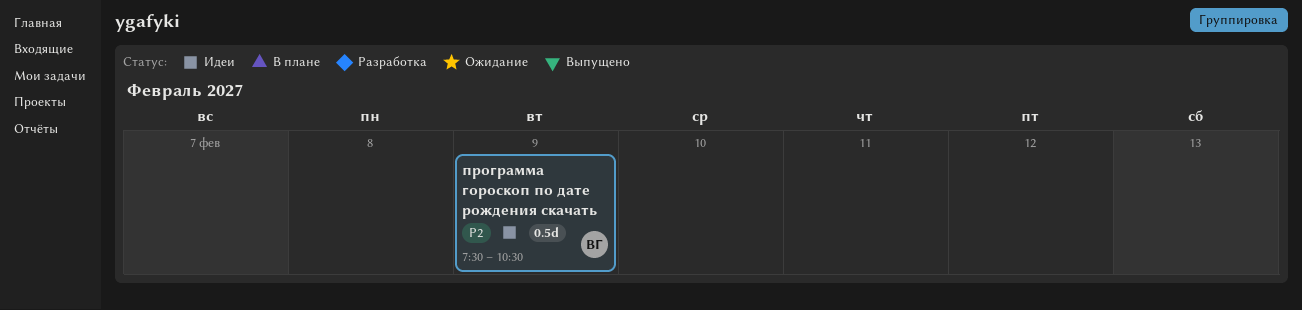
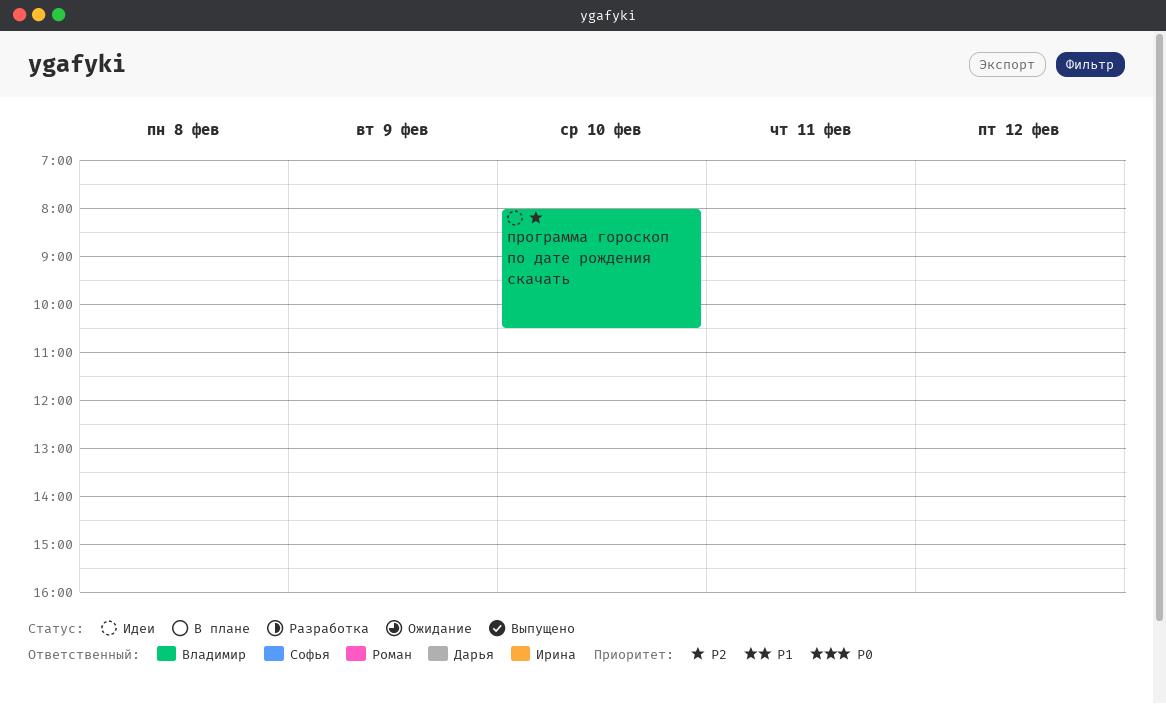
программа гороскоп по дате рождения скачать, day: Feb 9 -> Feb 10
программа гороскоп по дате рождения скачать, begins: 07:30 -> 08:00

